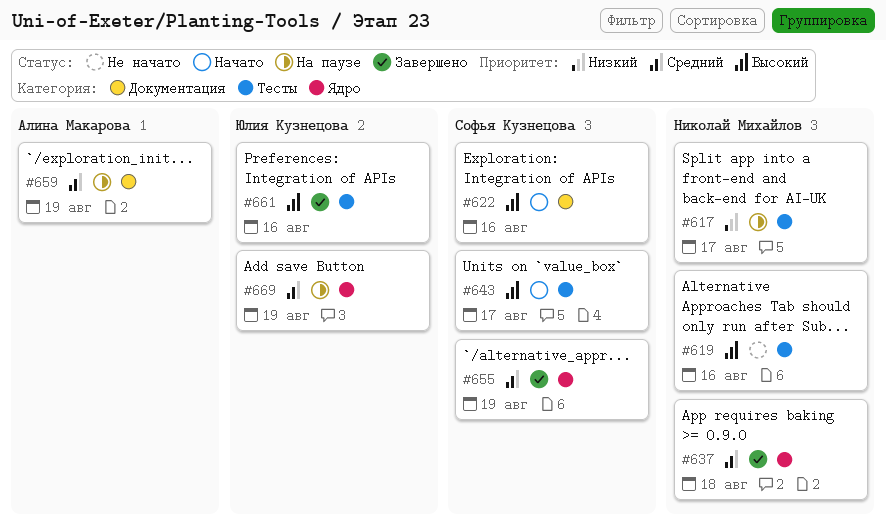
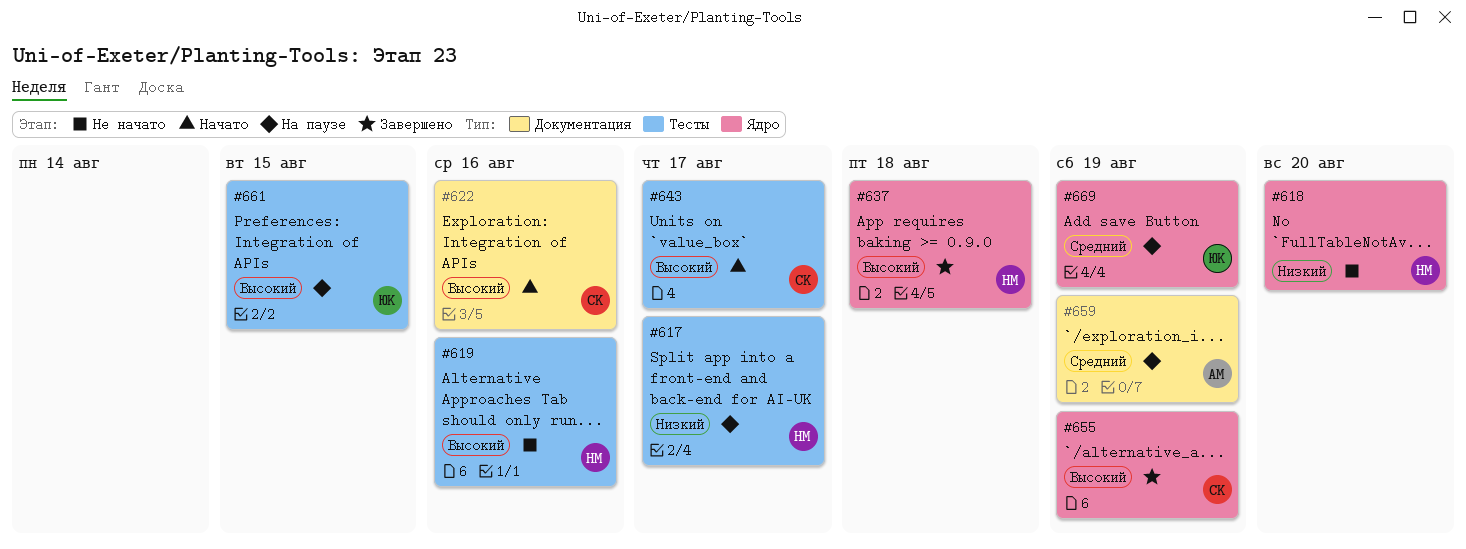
#618: none -> present
#637, priority: Средний -> Высокий
#655, priority: Средний -> Высокий
#661, status: Завершено -> На паузе
#661, due: Aug 16 -> Aug 15

